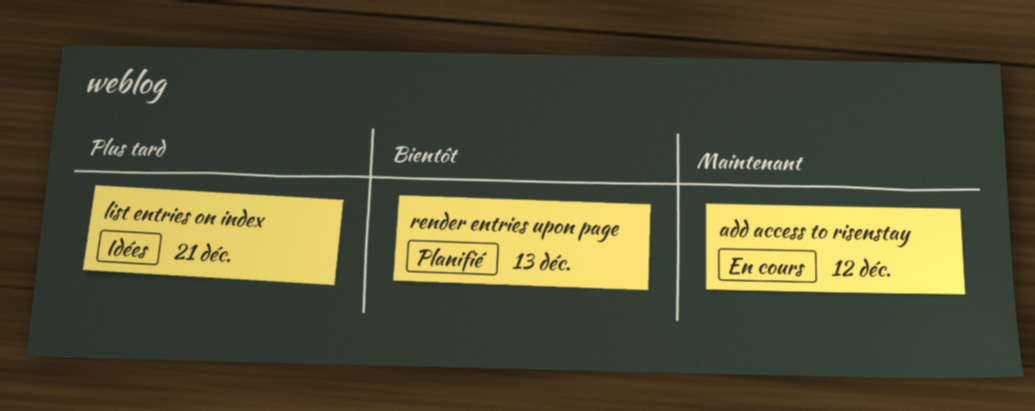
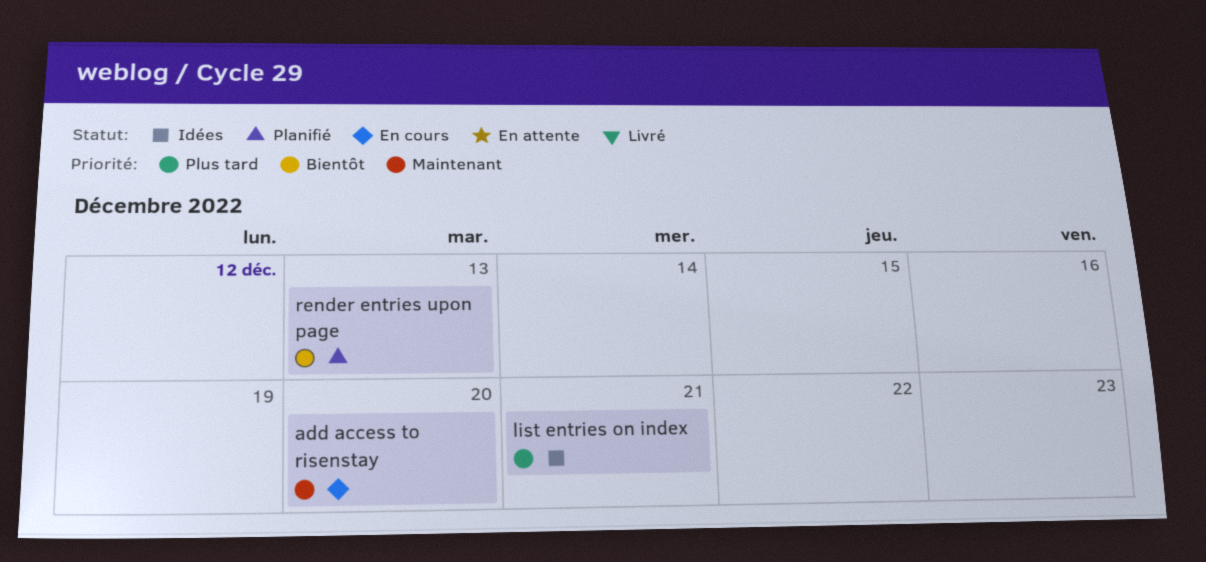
add access to risenstay, due: Dec 12 -> Dec 20

